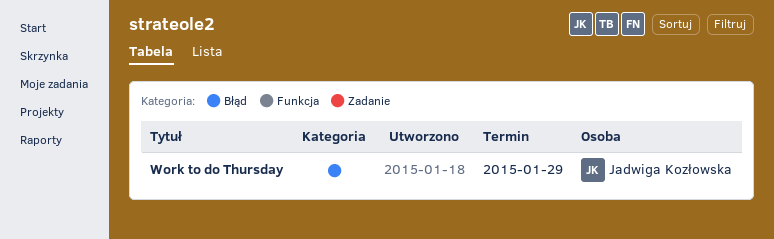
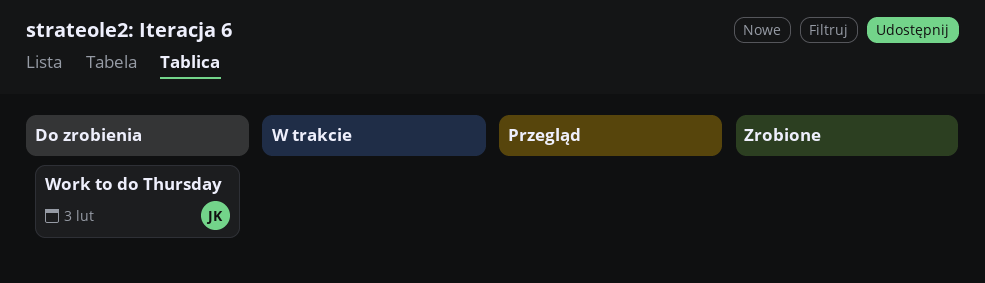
Work to do Thursday, due: Jan 29 -> Feb 3

